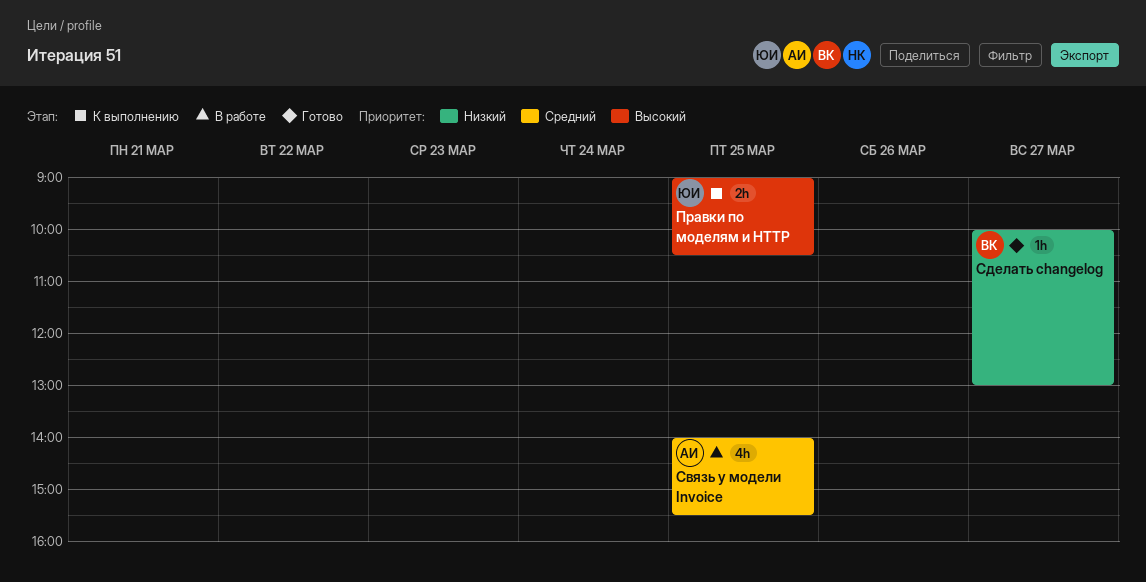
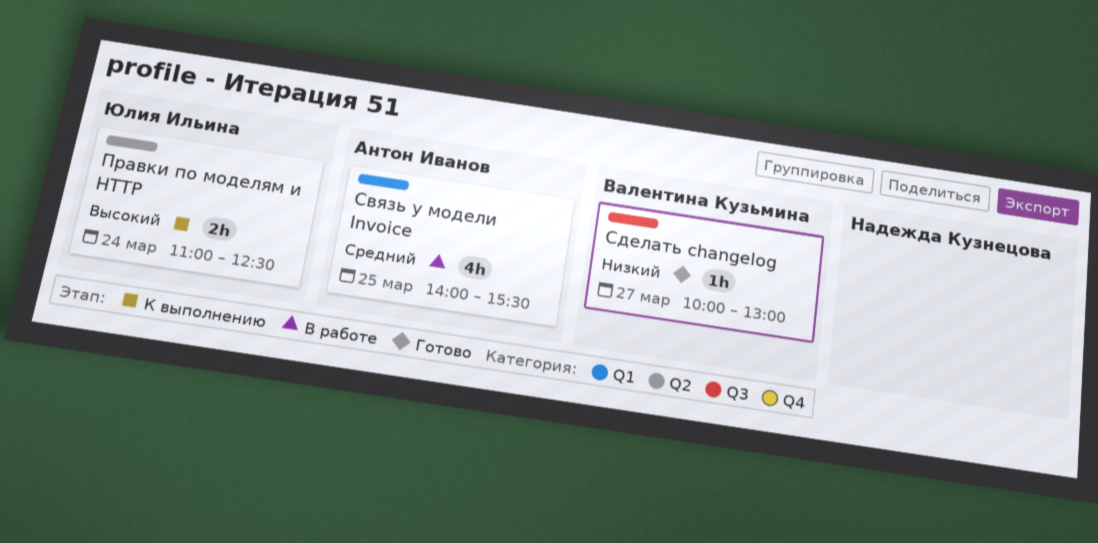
Правки по моделям и HTTP, day: Mar 25 -> Mar 24
Правки по моделям и HTTP, begins: 09:00 -> 11:00
Правки по моделям и HTTP, ends: 10:30 -> 12:30

